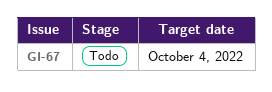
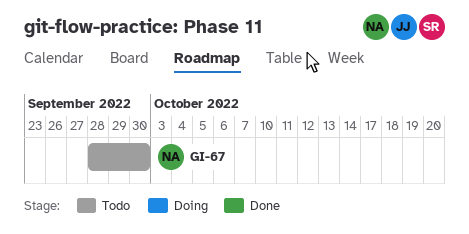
GI-67, due: Oct 4 -> Sep 30

